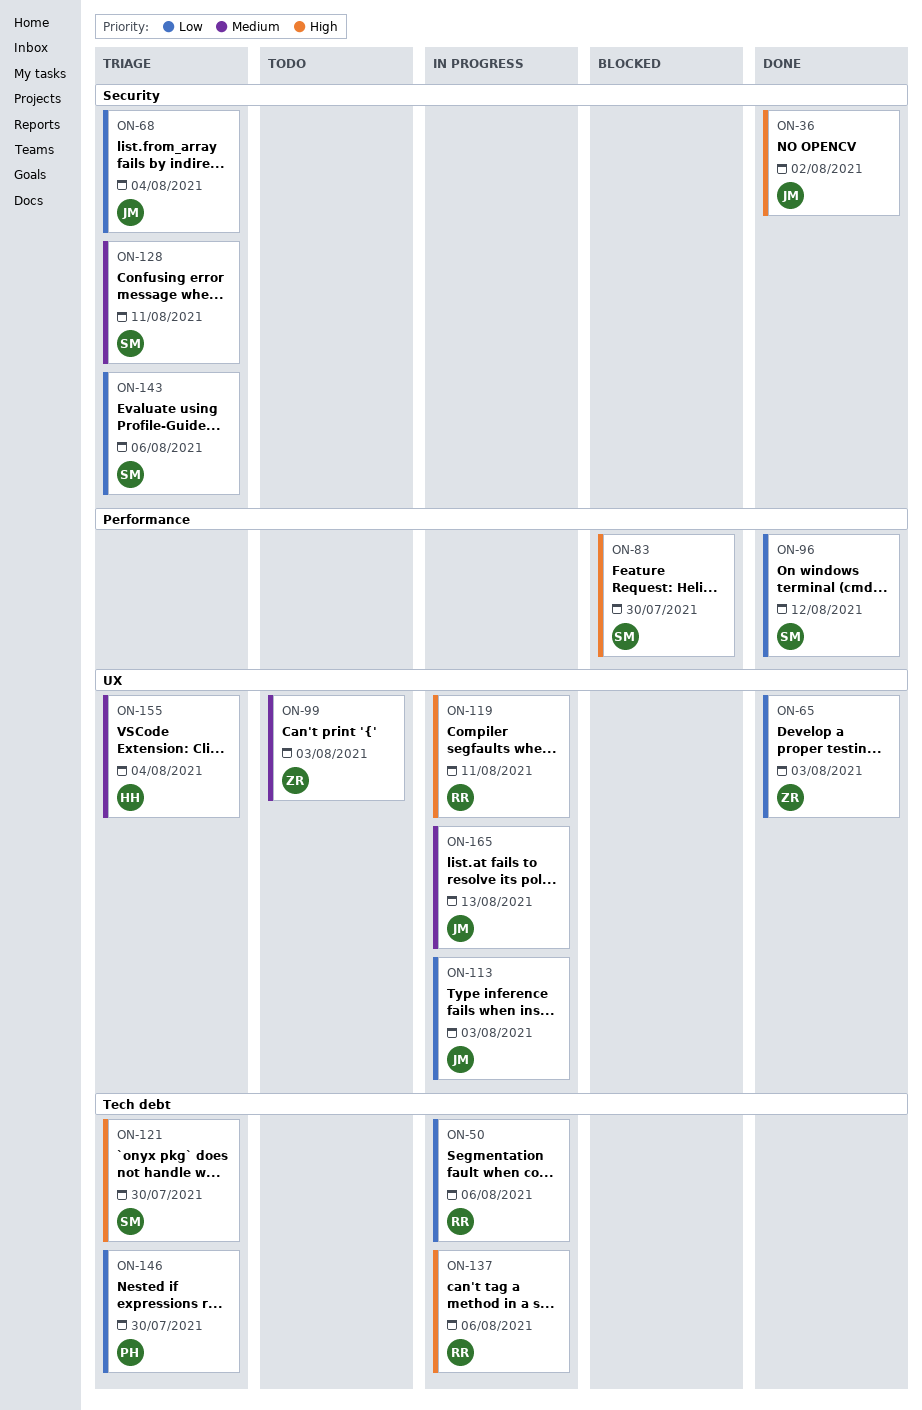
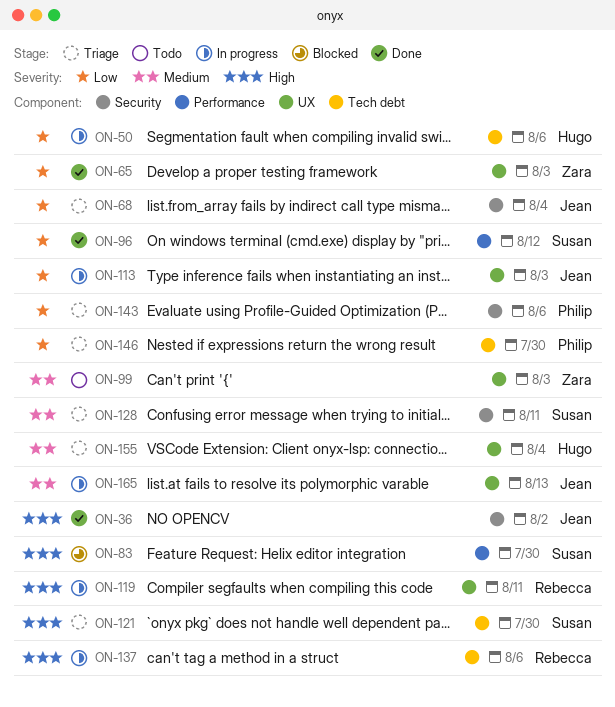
ON-50, owner: Rebecca -> Hugo
ON-143, owner: Susan -> Philip

